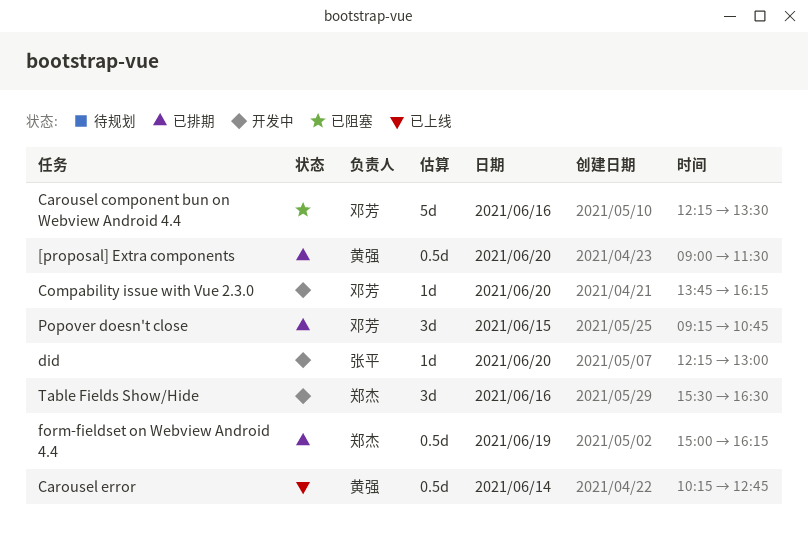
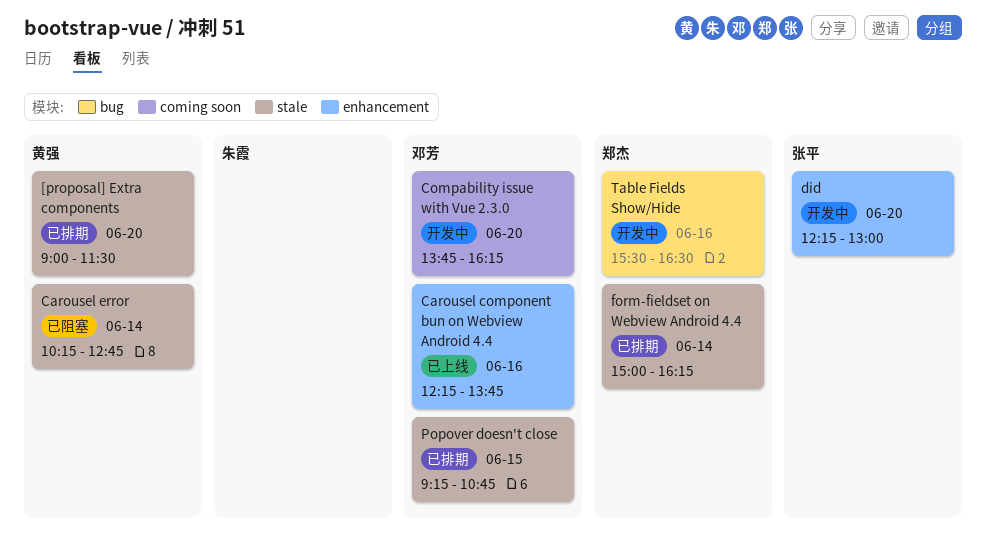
Carousel component bun on Webview Android 4.4, status: 已阻塞 -> 已上线
Carousel component bun on Webview Android 4.4, ends: 13:30 -> 13:45
Carousel error, status: 已上线 -> 已阻塞
form-fieldset on Webview Android 4.4, day: Jun 19 -> Jun 14

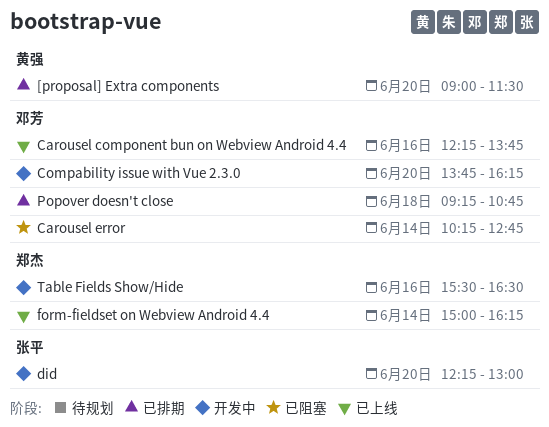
Carousel error, owner: 黄强 -> 邓芳
form-fieldset on Webview Android 4.4, status: 已排期 -> 已上线
Popover doesn't close, day: Jun 15 -> Jun 18

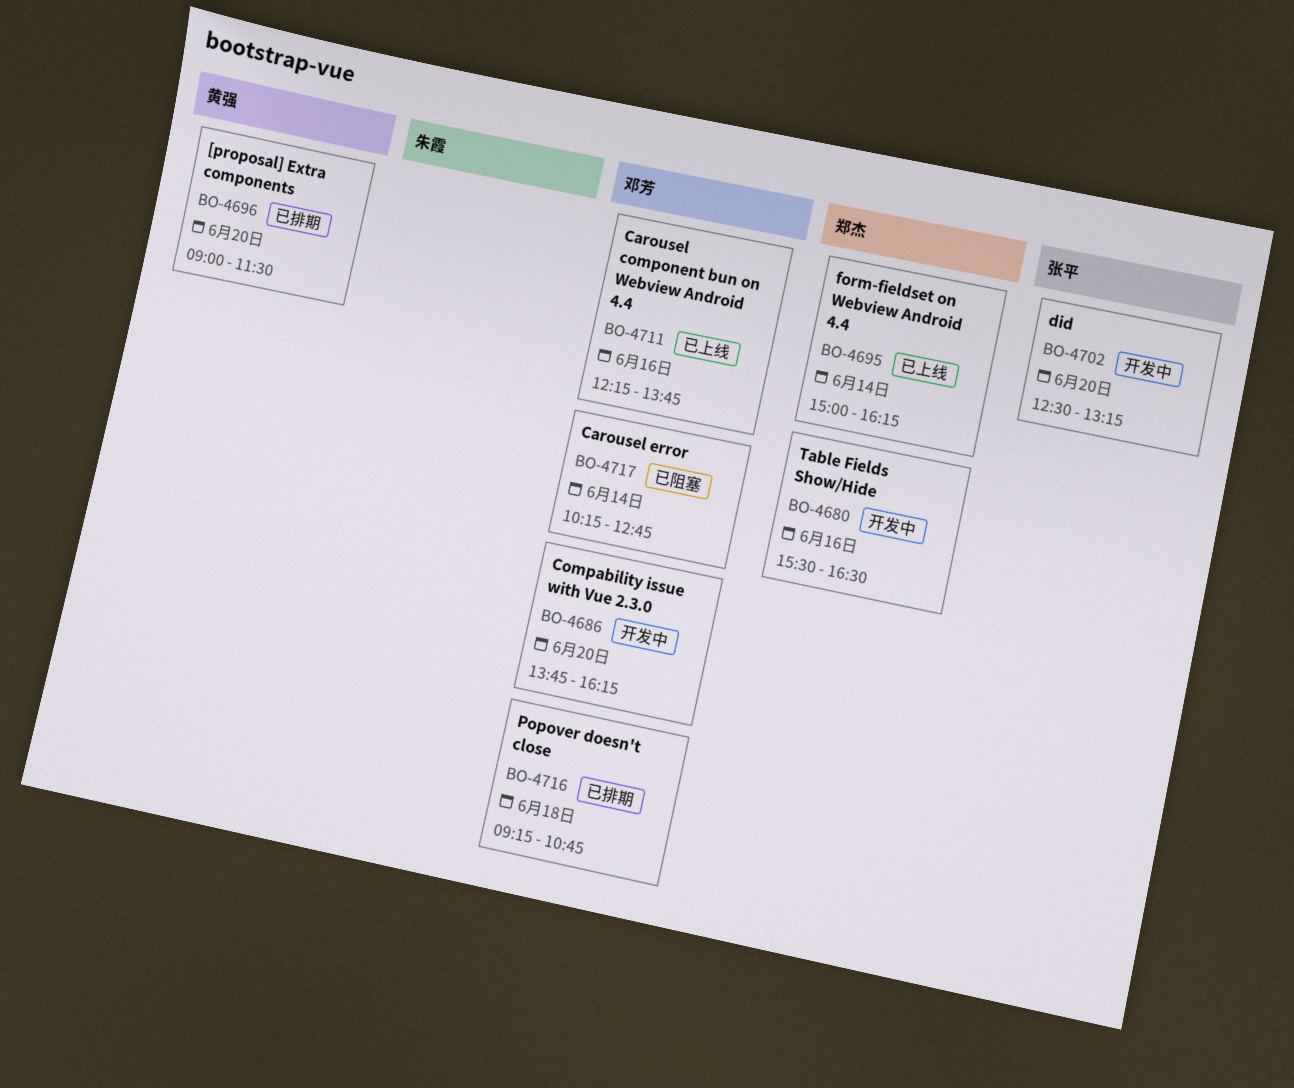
did, begins: 12:15 -> 12:30
did, ends: 13:00 -> 13:15

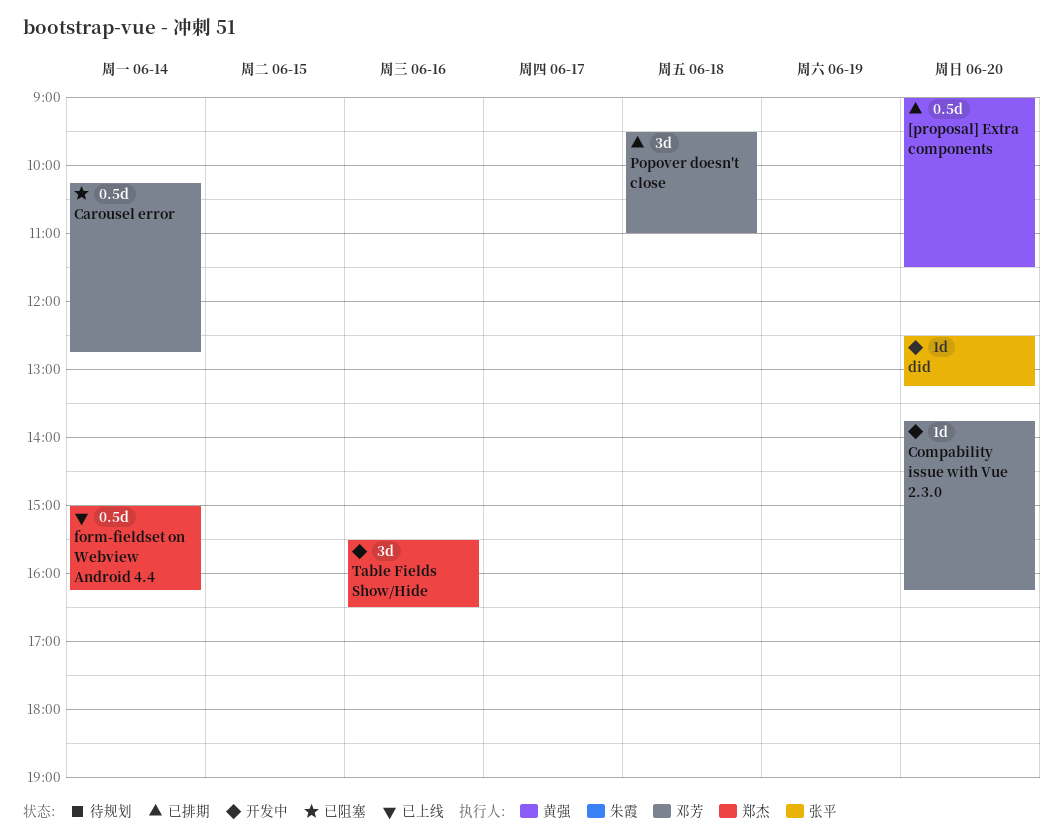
Carousel component bun on Webview Android 4.4: present -> none
Popover doesn't close, begins: 09:15 -> 09:30
Popover doesn't close, ends: 10:45 -> 11:00

